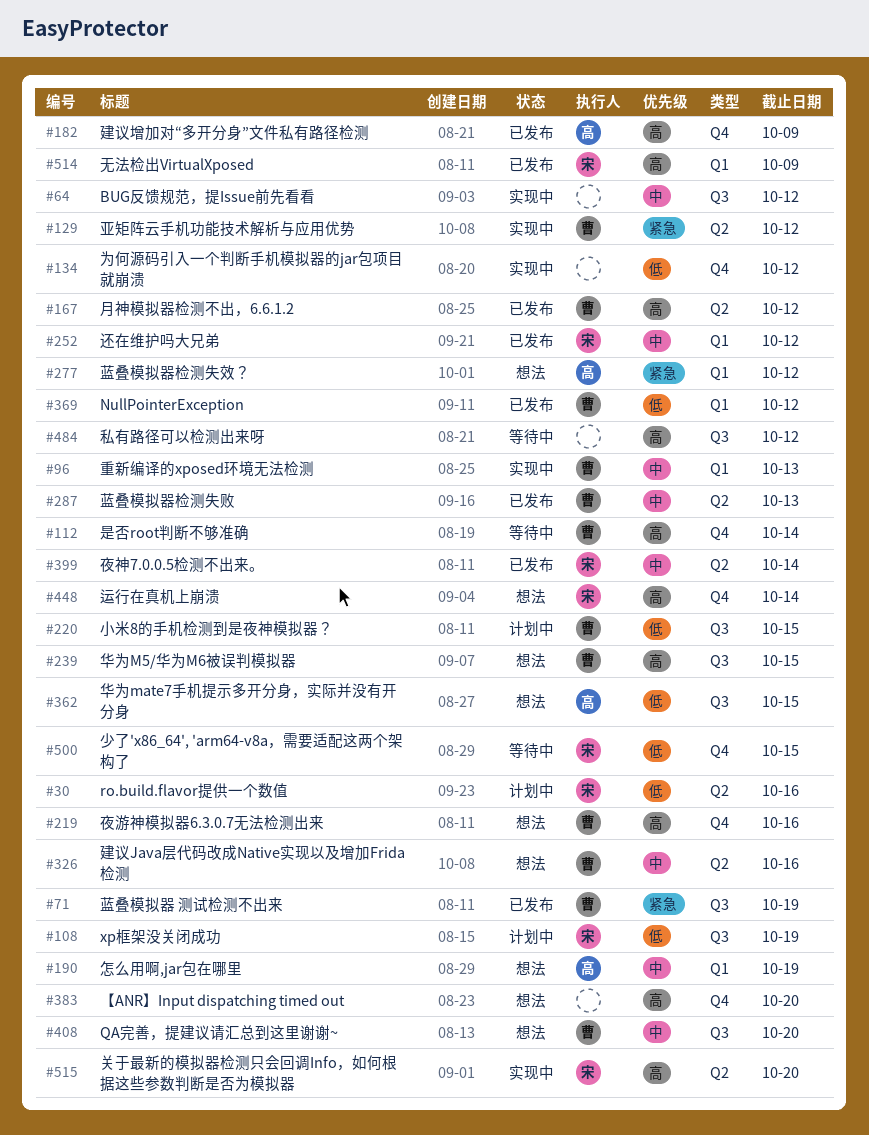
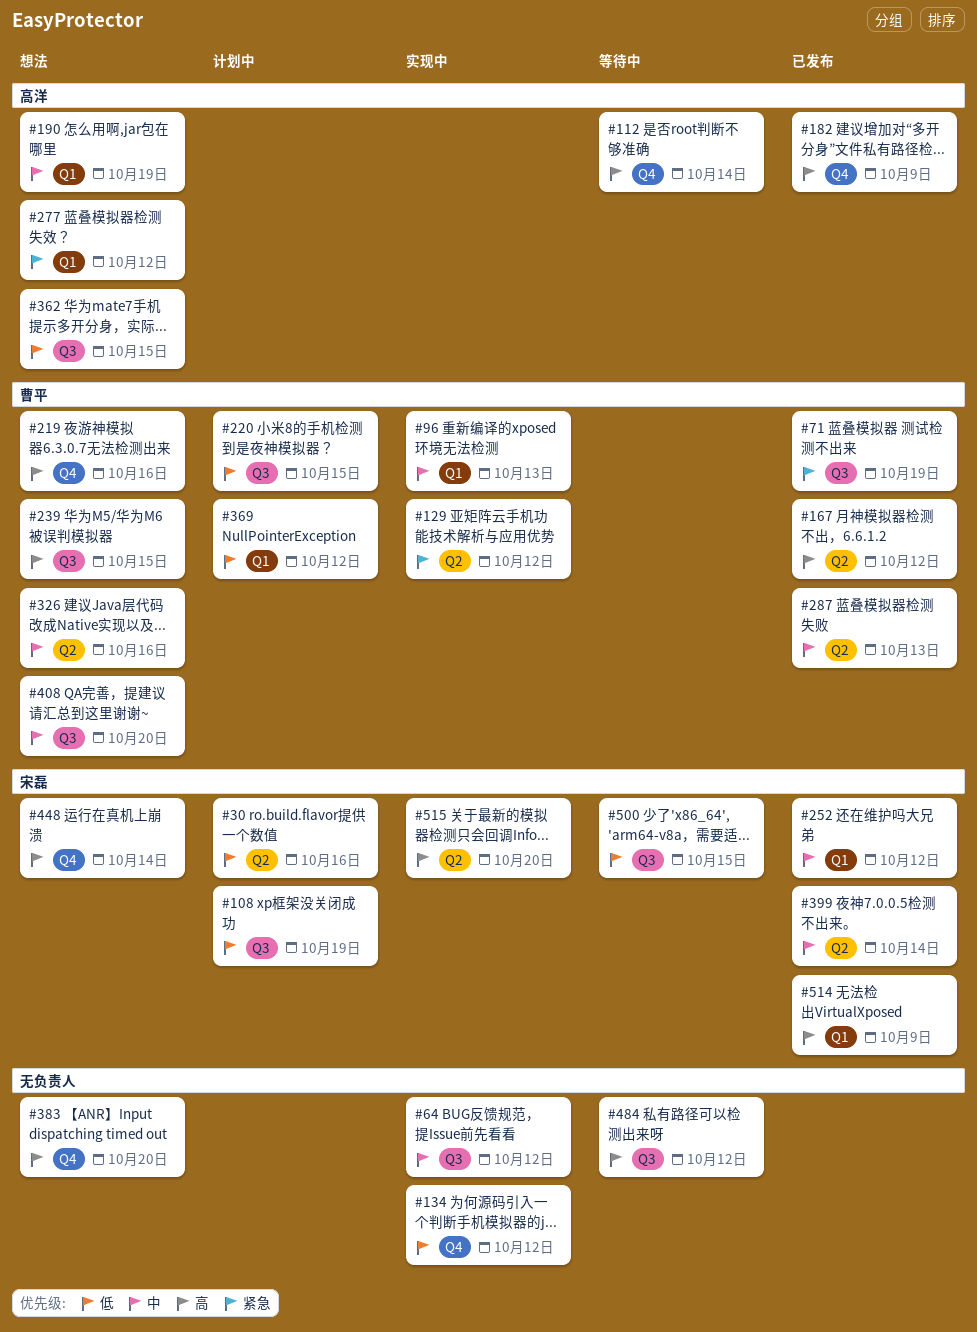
#112, owner: 曹平 -> 高洋
#369, status: 已发布 -> 计划中
#500, label: Q4 -> Q3

